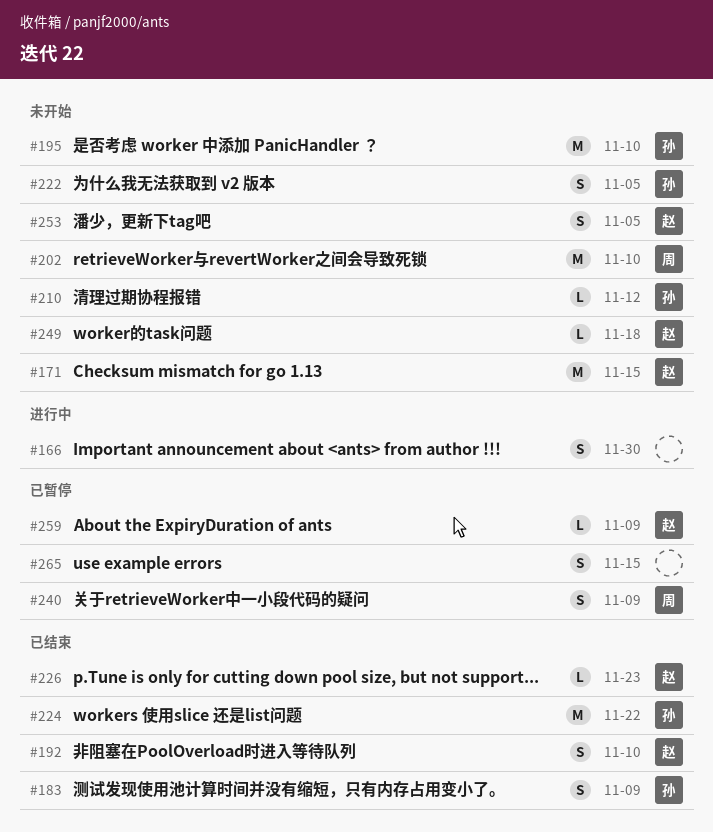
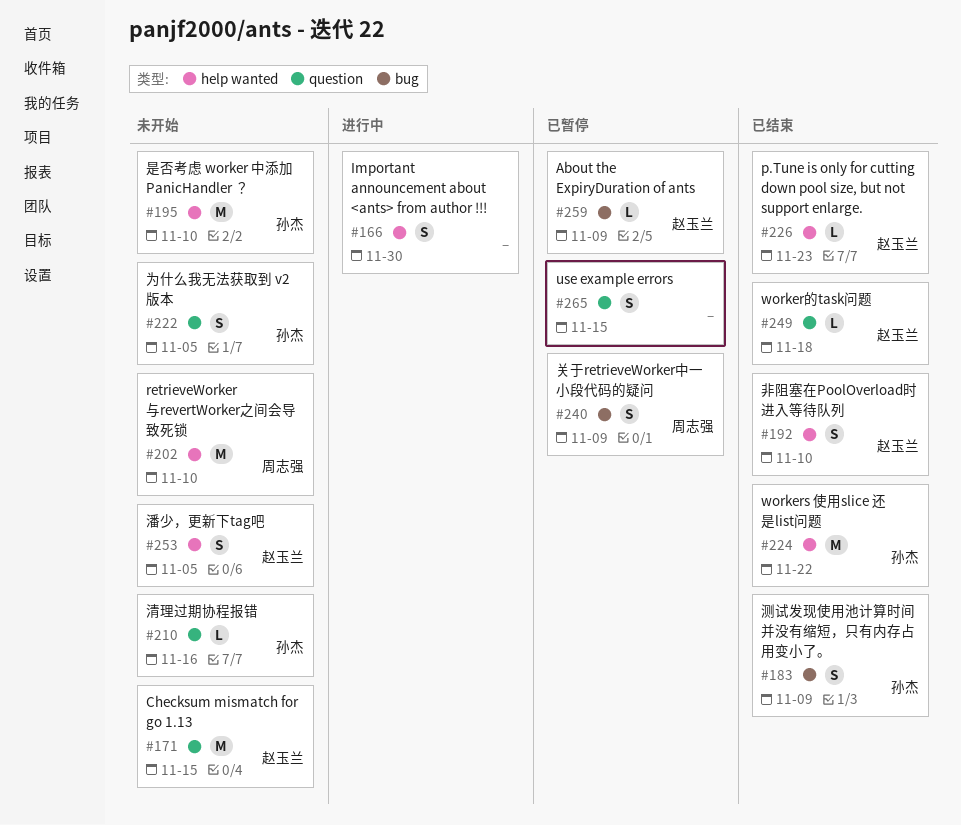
#210, due: Nov 12 -> Nov 16
#249, status: 未开始 -> 已结束

